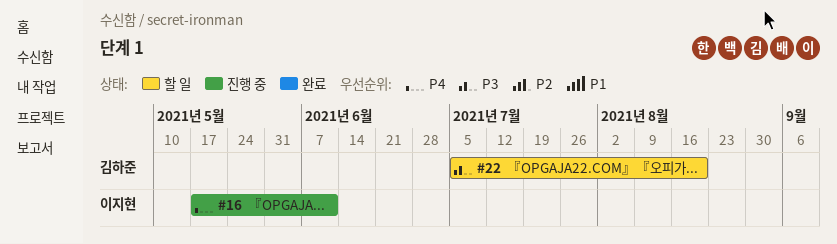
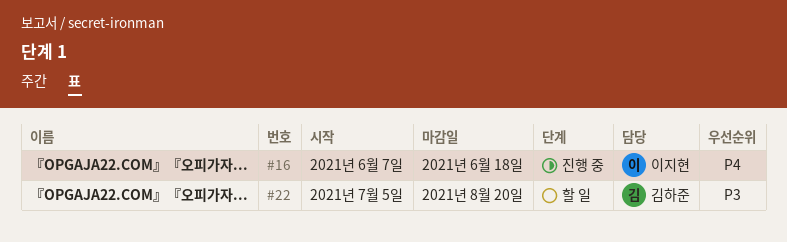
#16, start: May 17 -> Jun 7
#16, due: Jun 11 -> Jun 18

